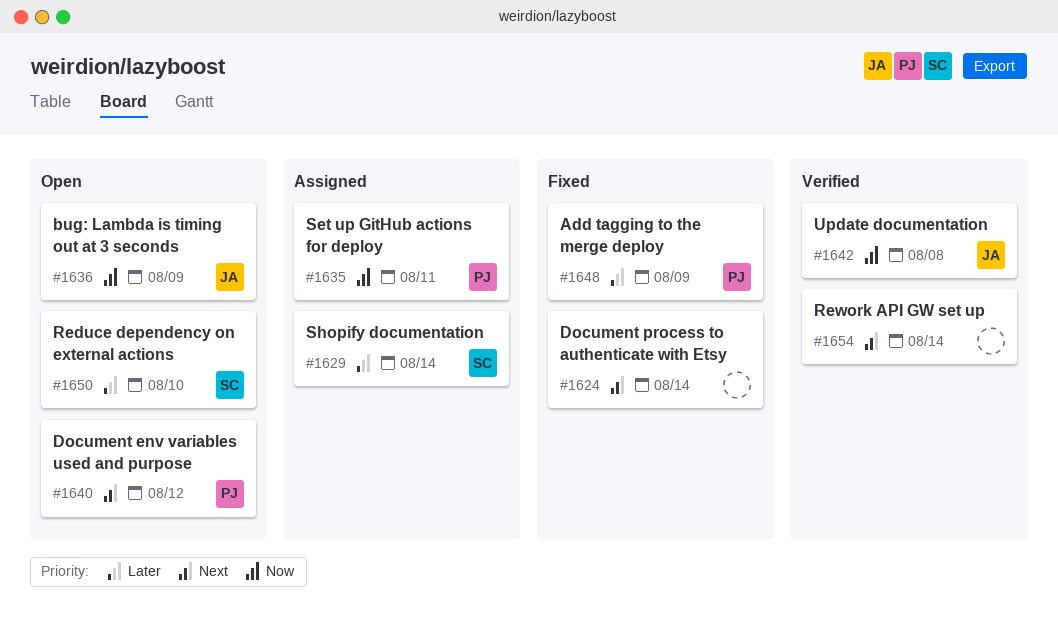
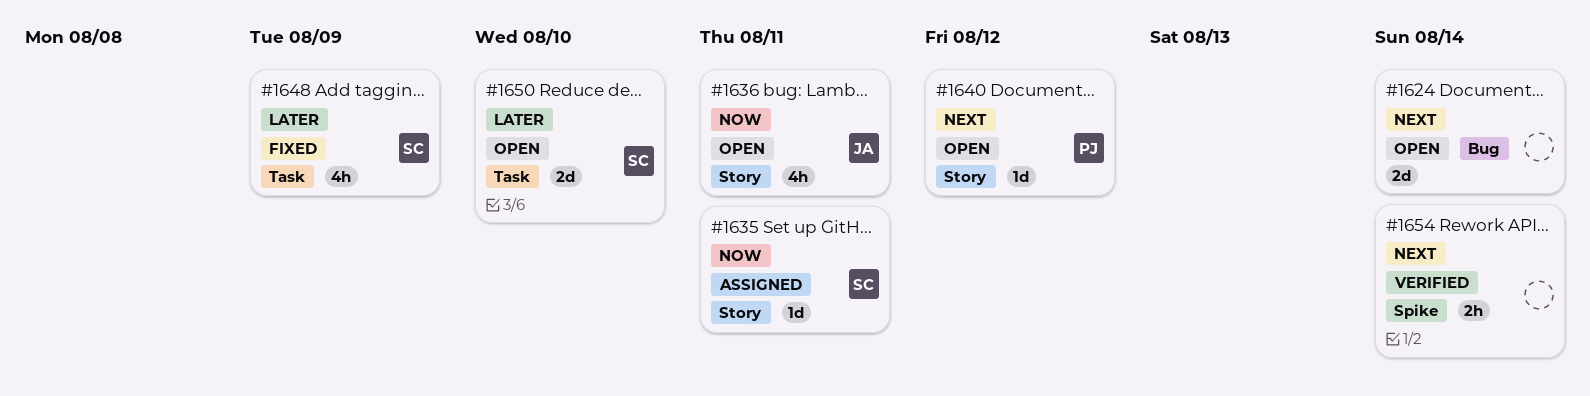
#1624, status: Fixed -> Open
#1629: present -> none
#1635, owner: PJ -> SC
#1636, due: Aug 9 -> Aug 11
#1642: present -> none
#1648, owner: PJ -> SC

